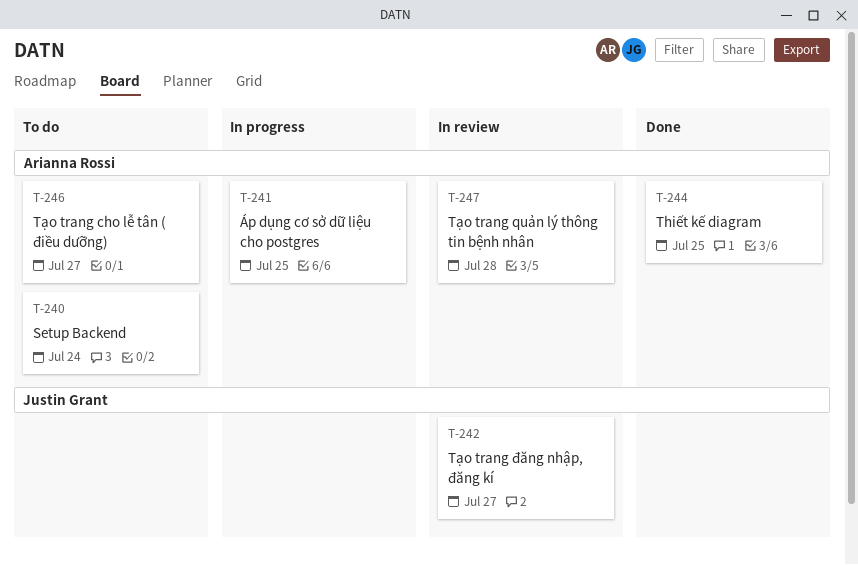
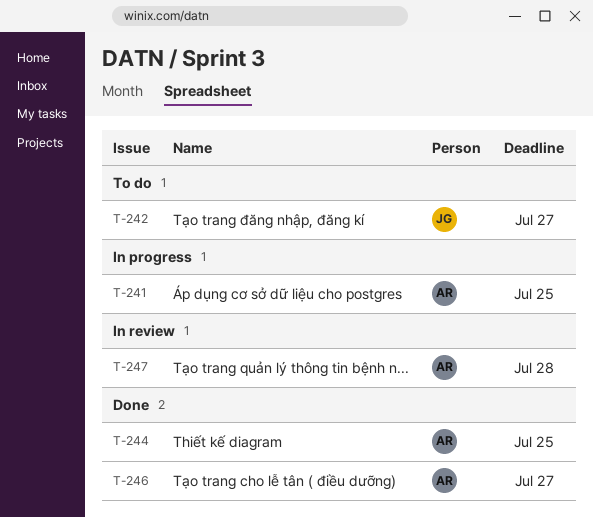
T-240: present -> none
T-242, status: In review -> To do
T-246, status: To do -> Done

